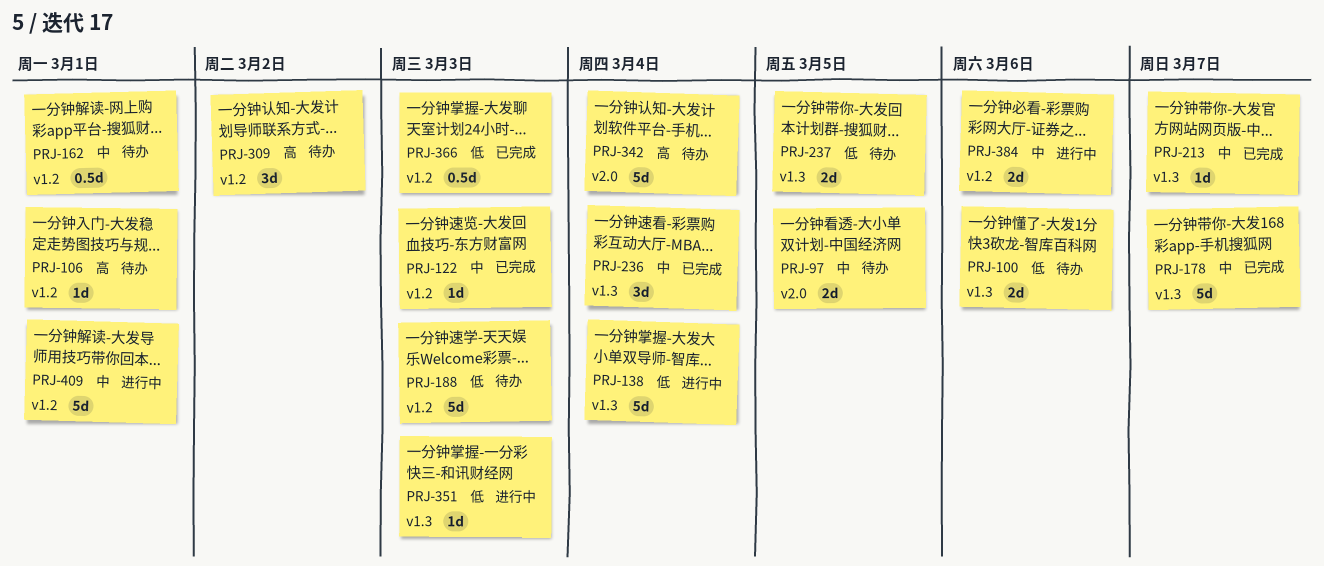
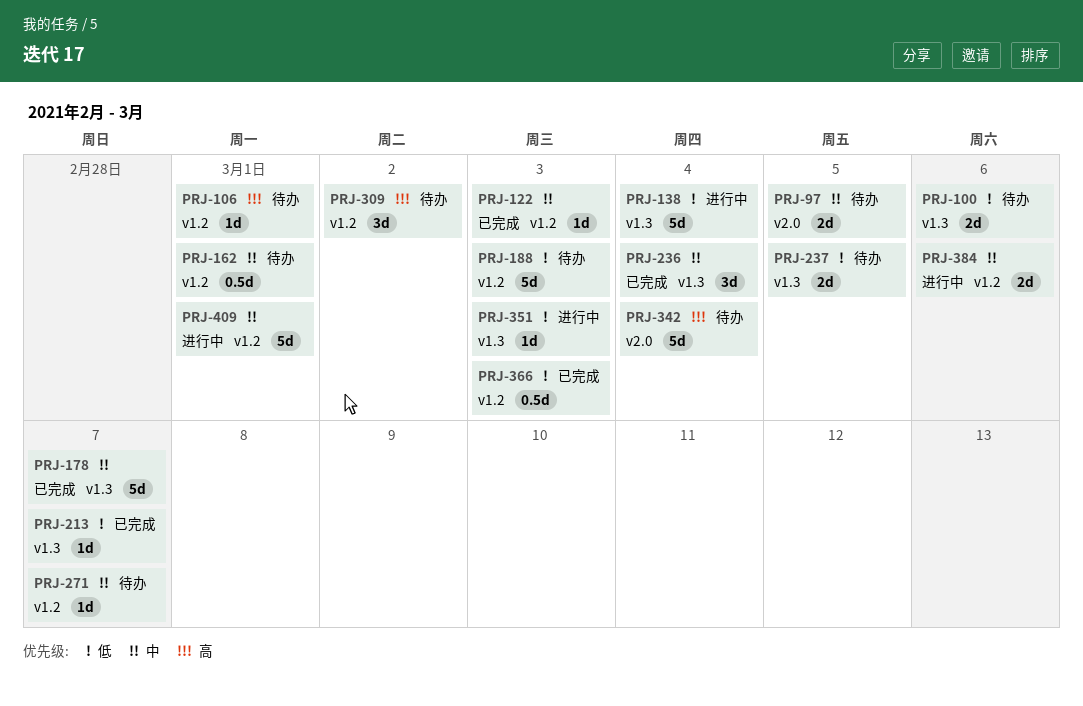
PRJ-213, priority: 中 -> 低
PRJ-271: none -> present

